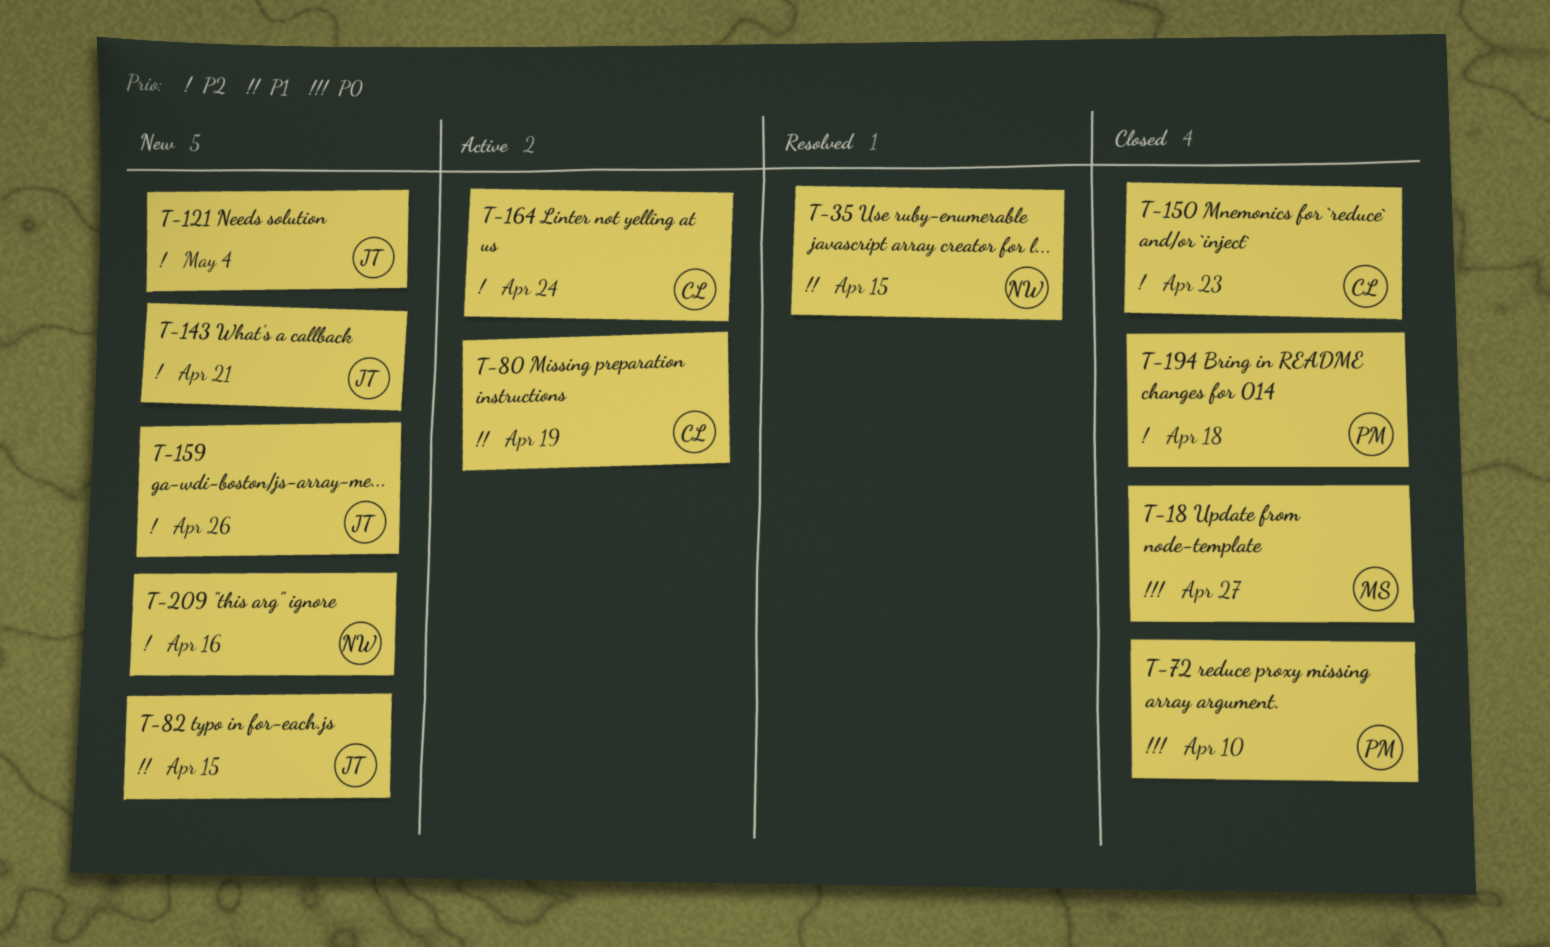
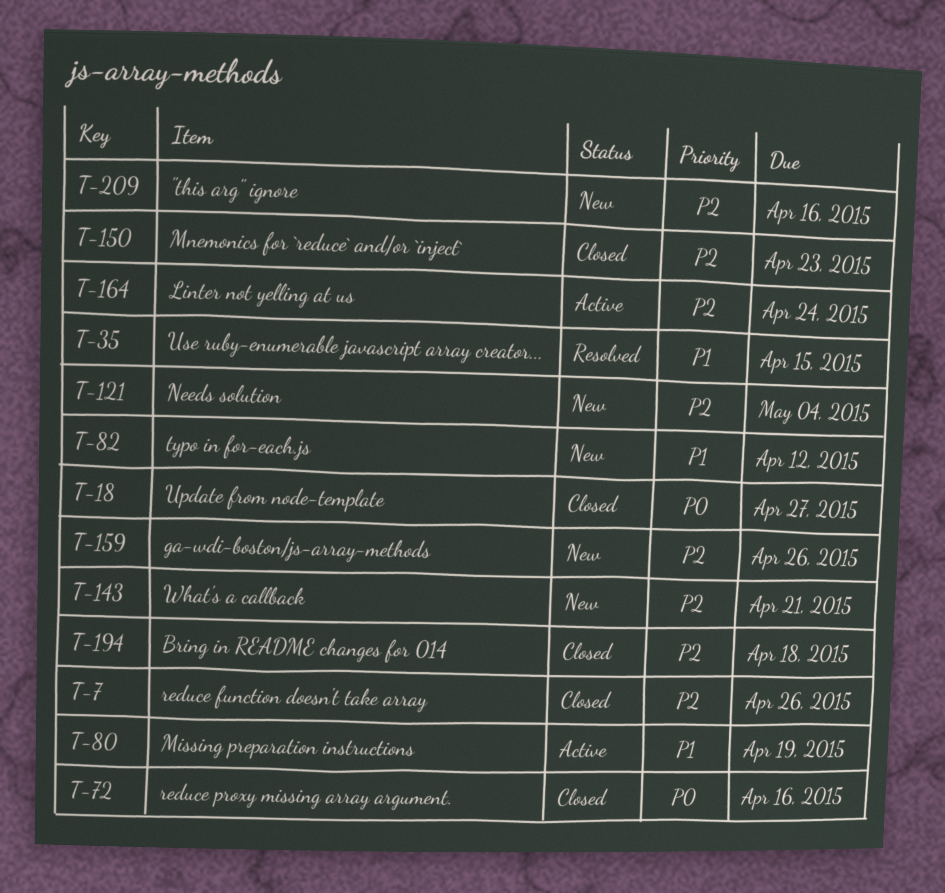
T-7: none -> present
T-72, due: Apr 10 -> Apr 16
T-82, due: Apr 15 -> Apr 12

